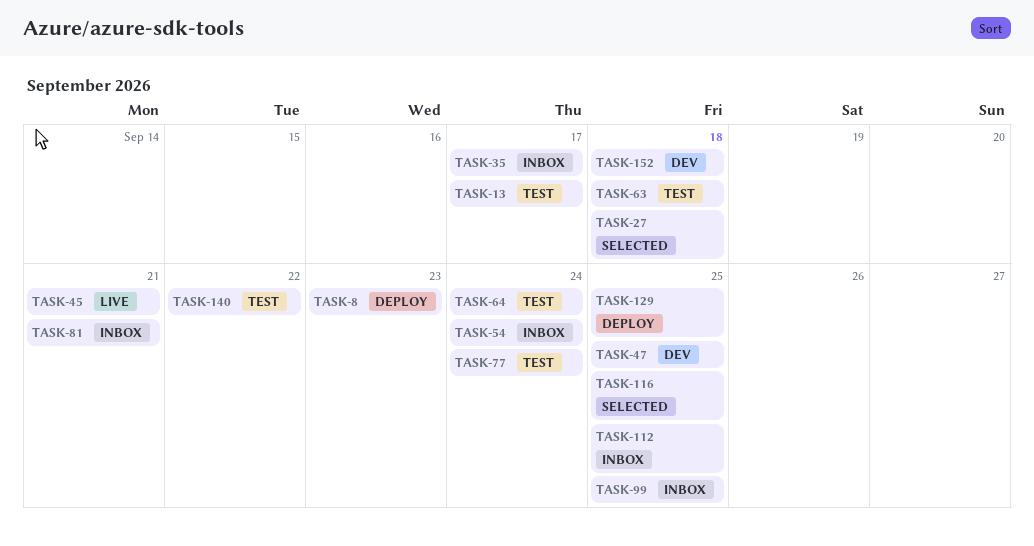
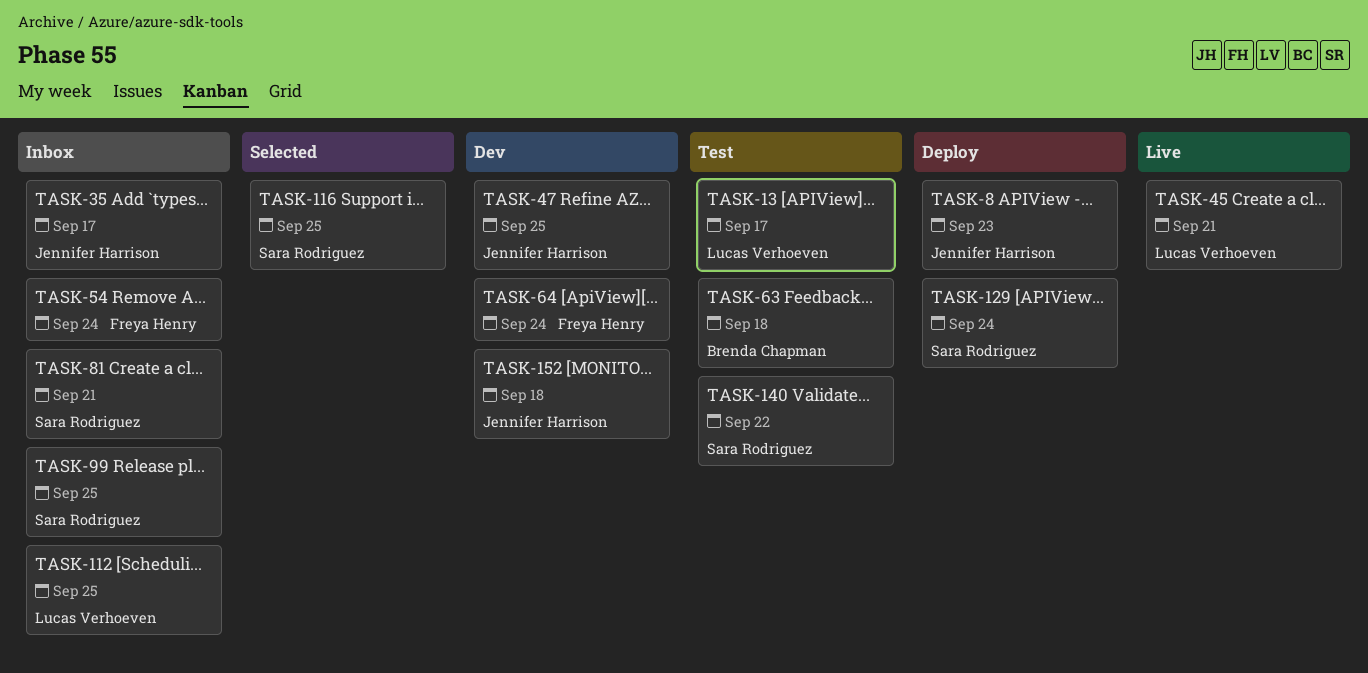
TASK-27: present -> none
TASK-64, status: Test -> Dev
TASK-77: present -> none
TASK-129, due: Sep 25 -> Sep 24

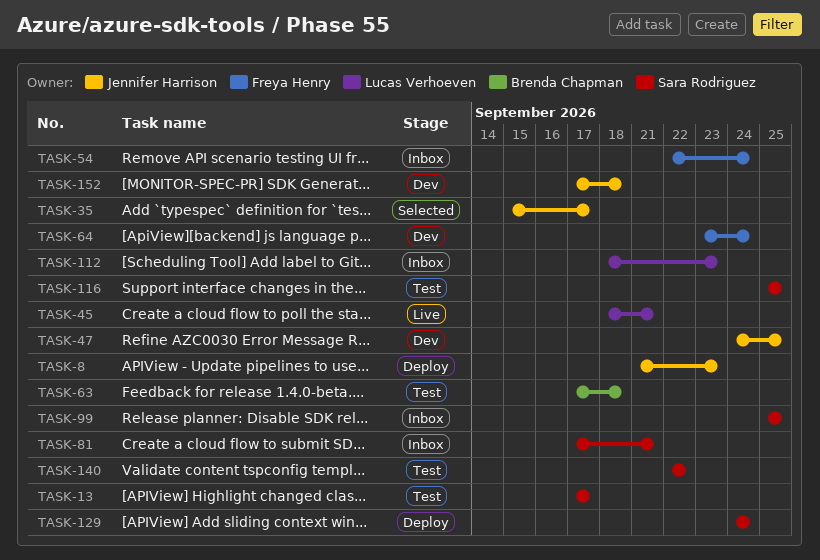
TASK-13, owner: Lucas Verhoeven -> Sara Rodriguez
TASK-35, status: Inbox -> Selected
TASK-112, due: Sep 25 -> Sep 23
TASK-116, status: Selected -> Test

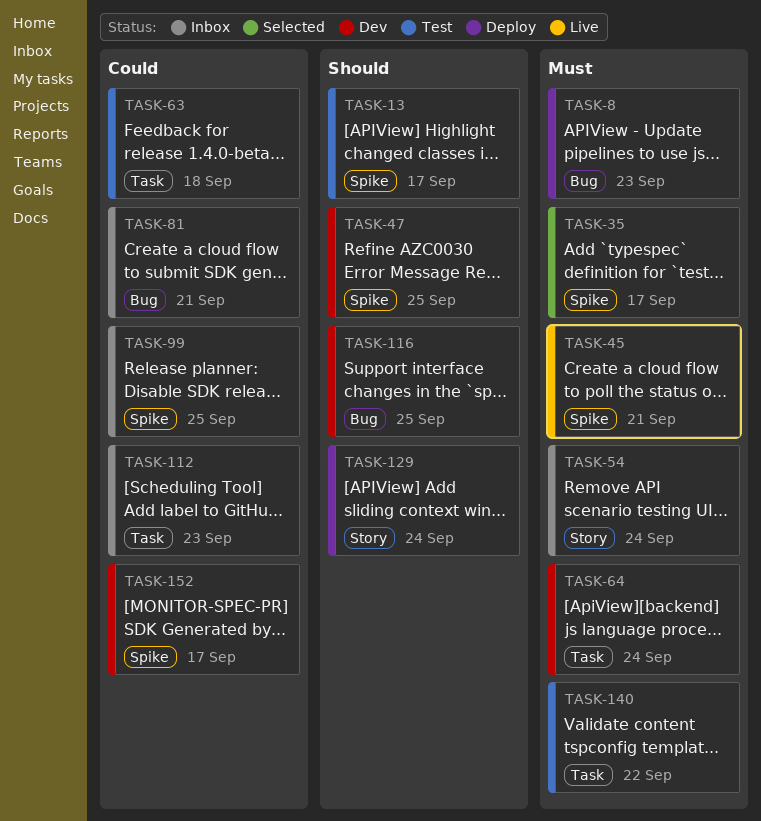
TASK-116, status: Test -> Dev
TASK-152, due: Sep 18 -> Sep 17

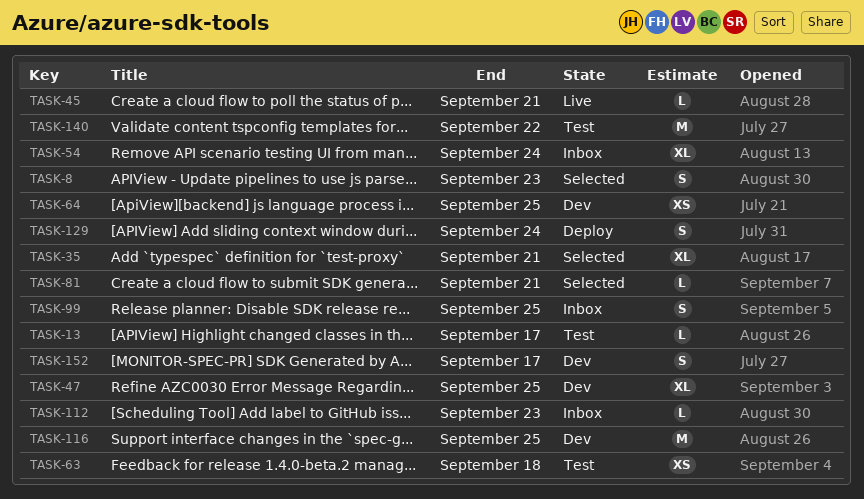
TASK-8, status: Deploy -> Selected
TASK-35, due: Sep 17 -> Sep 21
TASK-64, due: Sep 24 -> Sep 25
TASK-81, status: Inbox -> Selected

